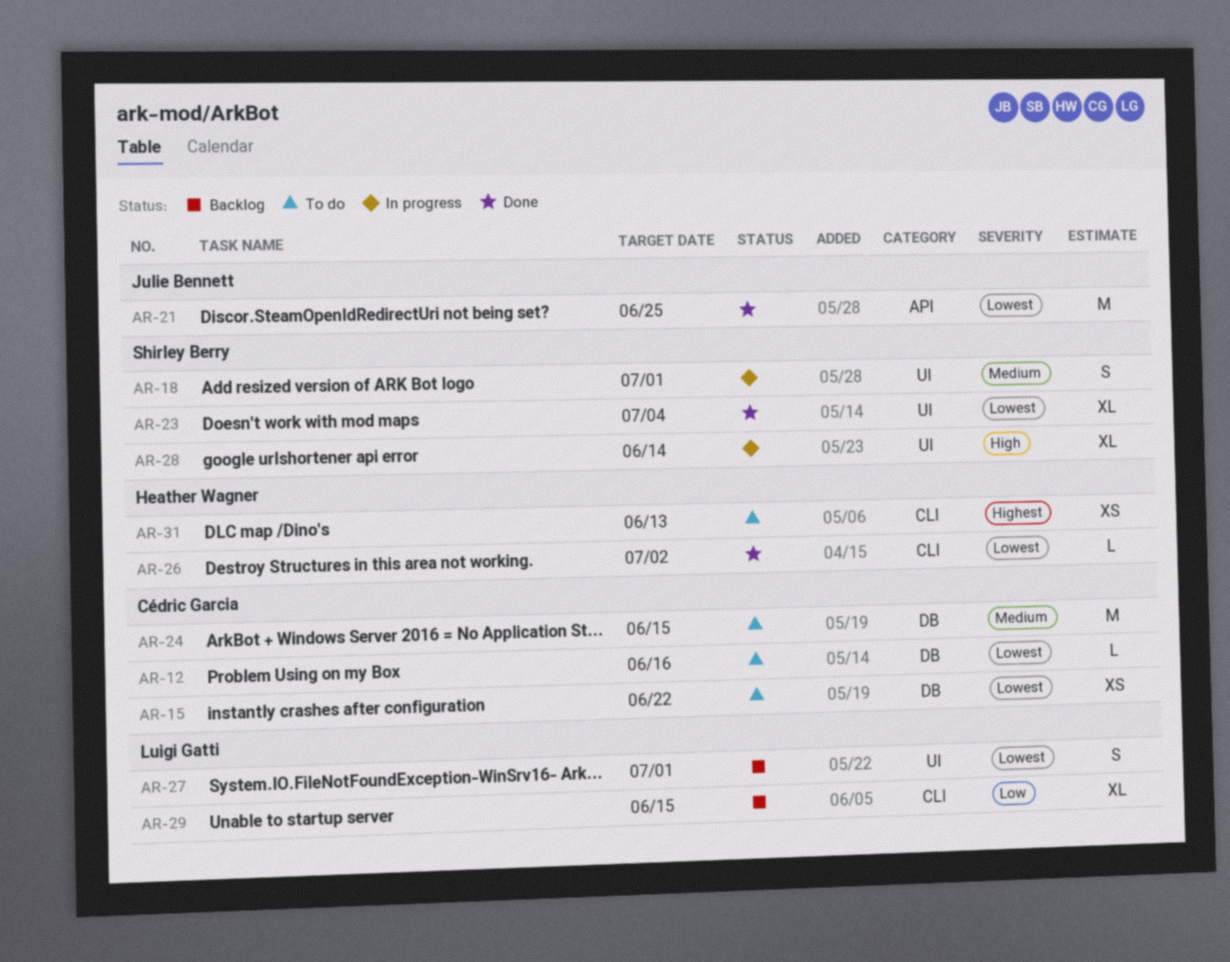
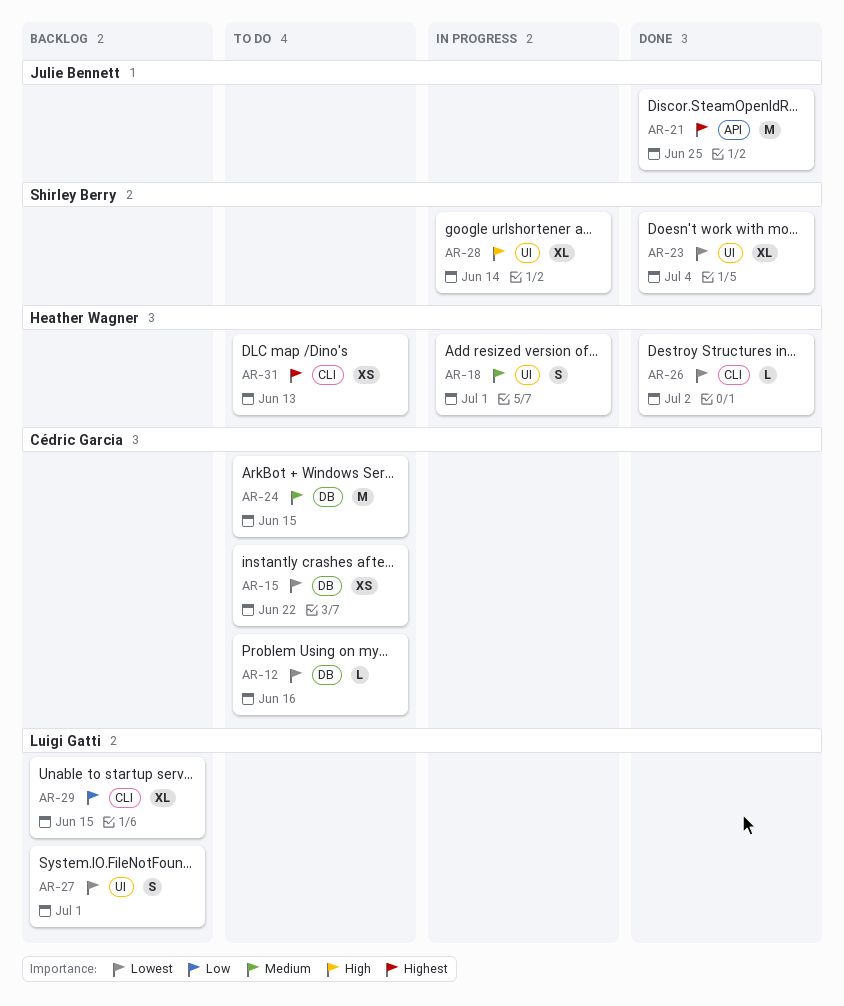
AR-18, owner: Shirley Berry -> Heather Wagner
AR-21, priority: Lowest -> Highest

